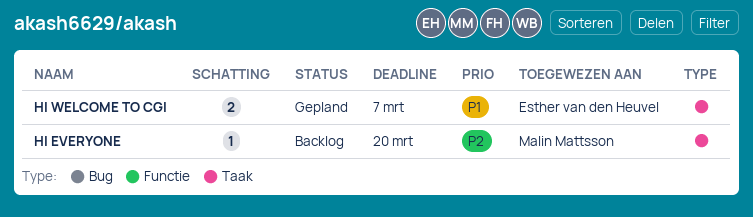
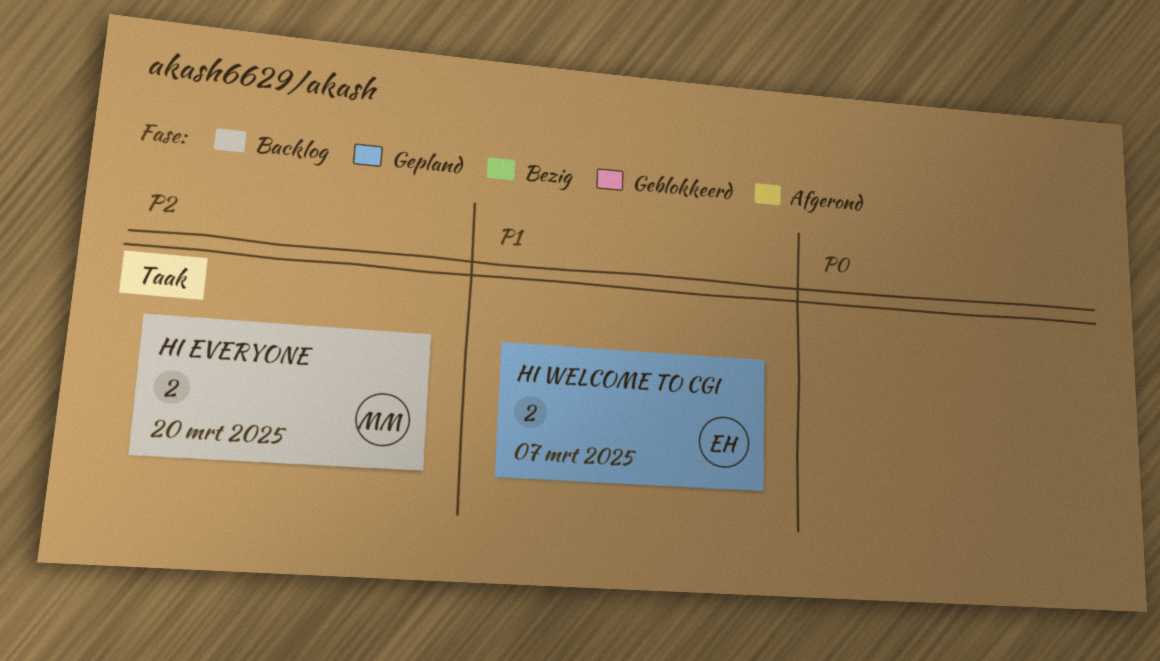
HI EVERYONE, estimate: 1 -> 2

